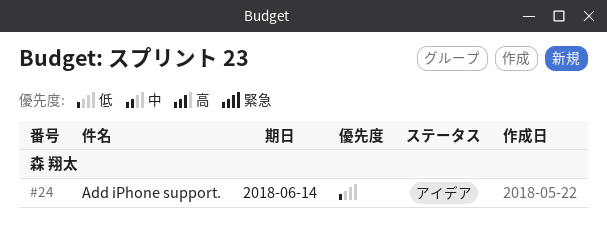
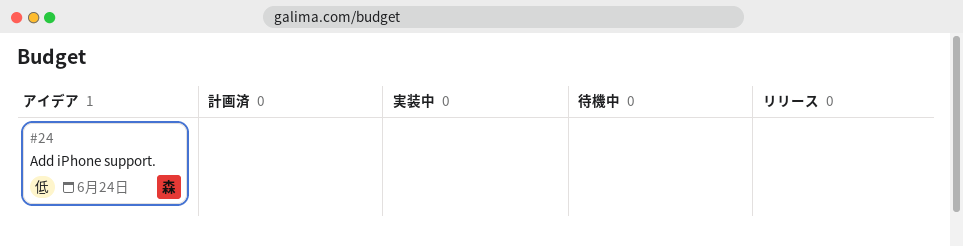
#24, due: Jun 14 -> Jun 24

